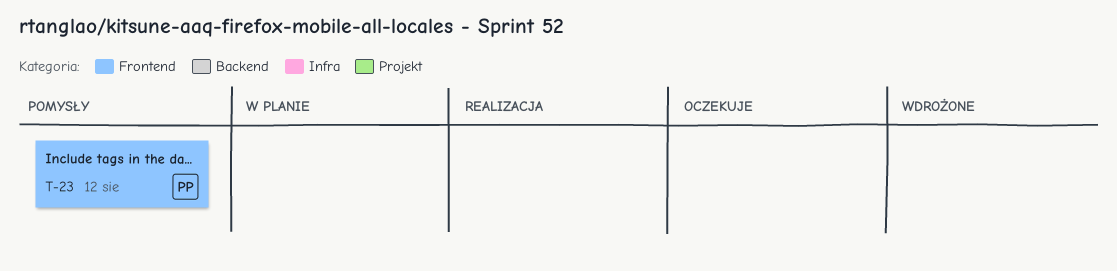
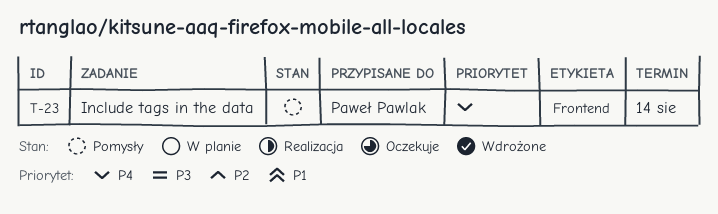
T-23, due: Aug 12 -> Aug 14

